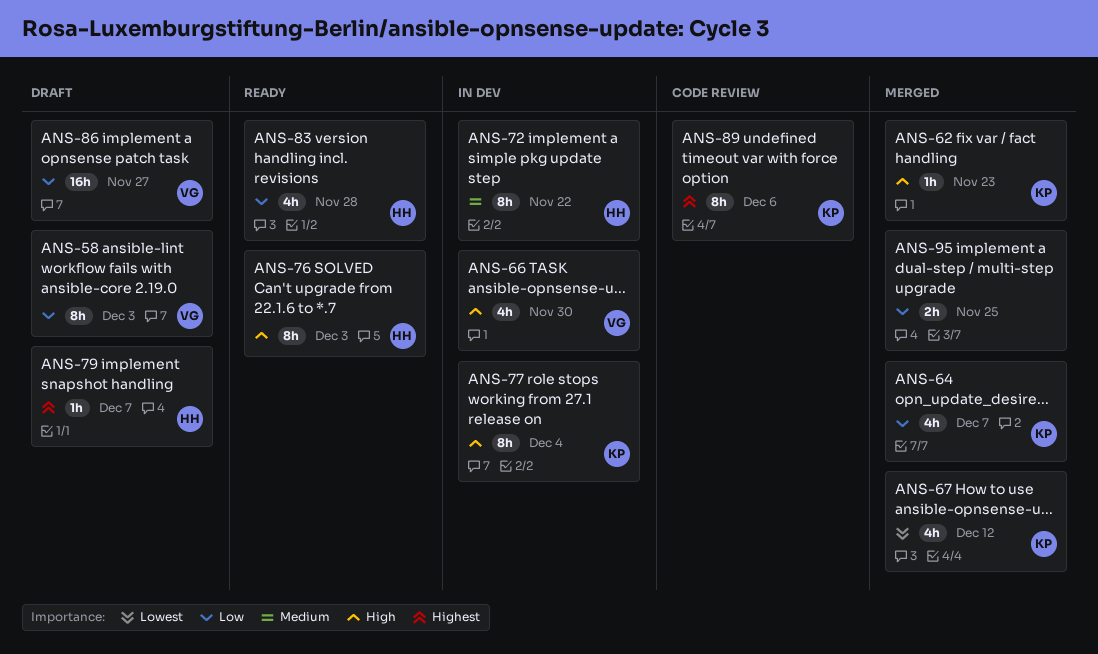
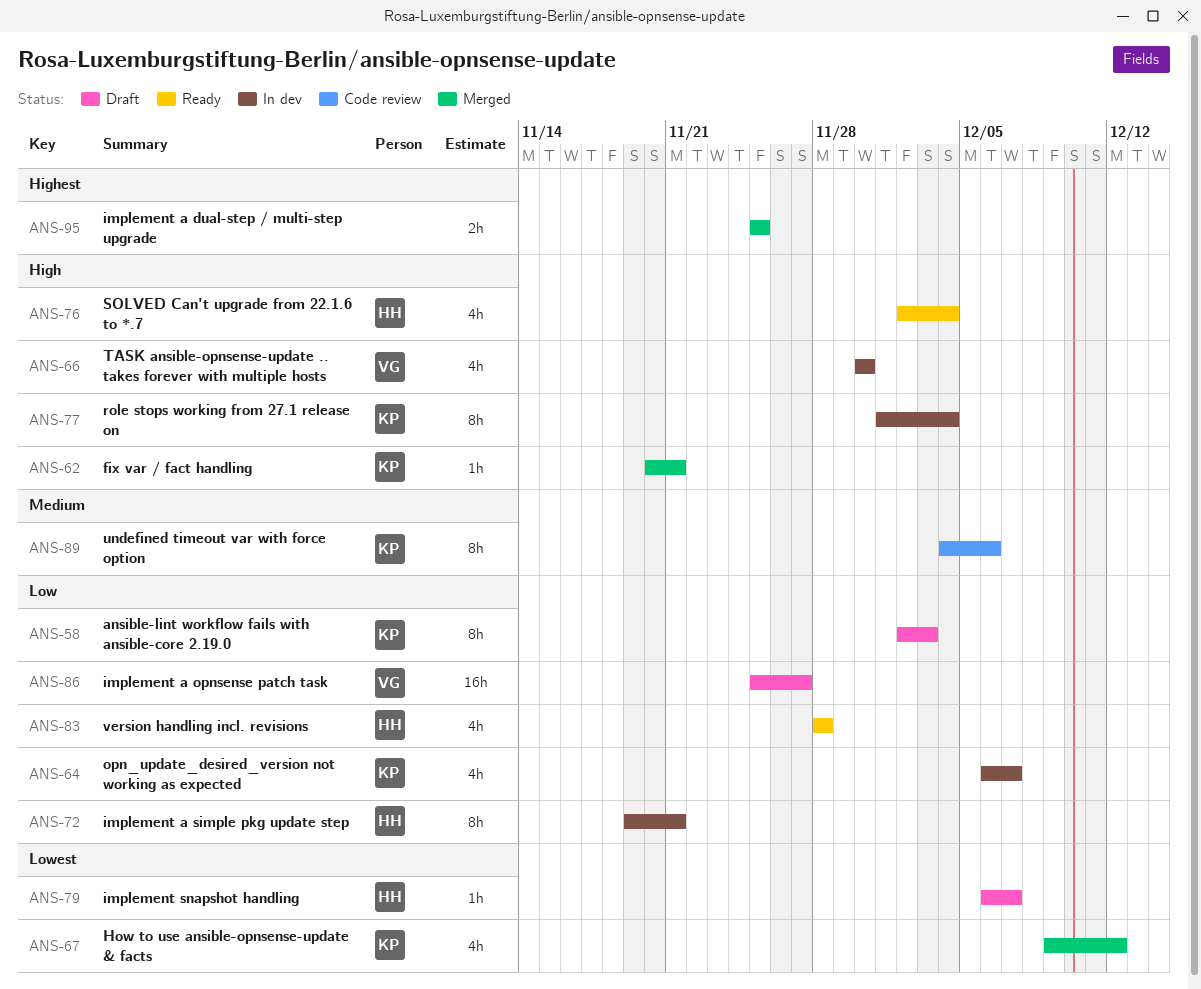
ANS-58, owner: VG -> KP
ANS-62, due: Nov 23 -> Nov 21
ANS-64, status: Merged -> In dev
ANS-72, priority: Medium -> Low
ANS-72, due: Nov 22 -> Nov 21
ANS-76, estimate: 8h -> 4h
ANS-76, due: Dec 3 -> Dec 4
ANS-79, priority: Highest -> Lowest
ANS-89, priority: Highest -> Medium
ANS-95, priority: Low -> Highest

